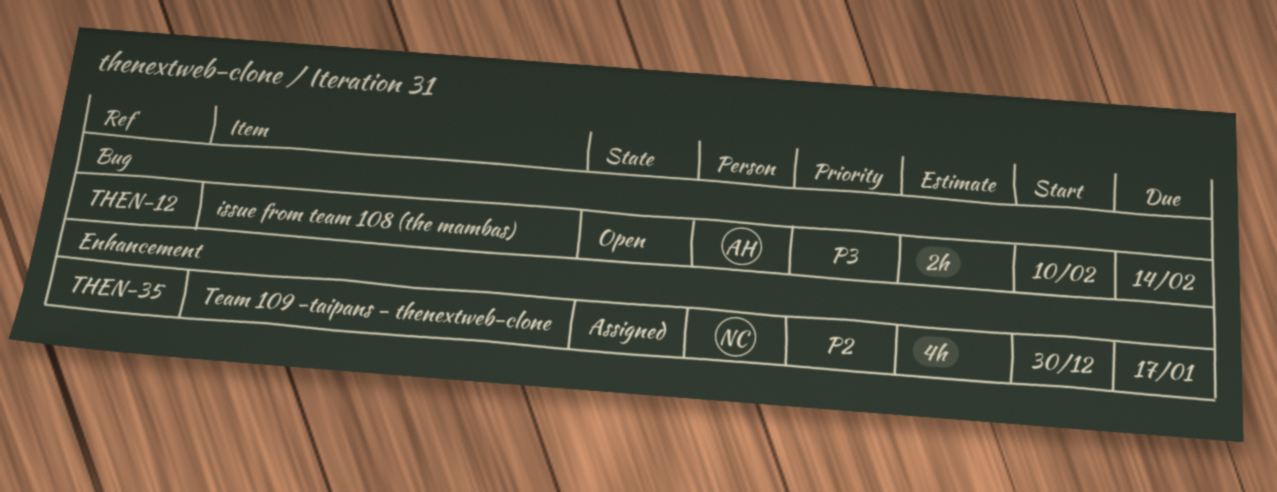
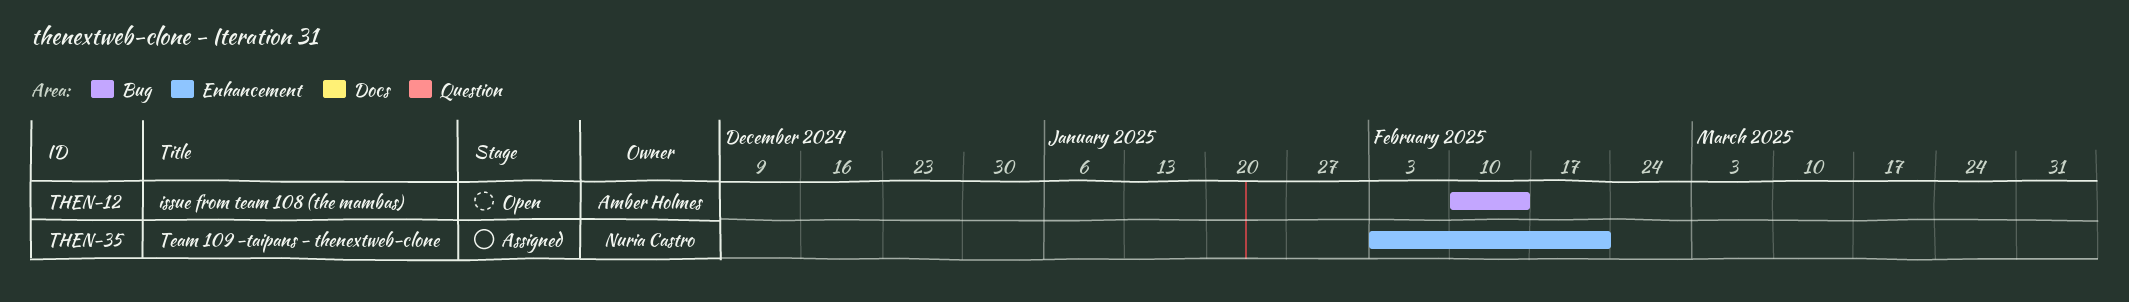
THEN-35, start: Dec 30 -> Feb 3
THEN-35, due: Jan 17 -> Feb 21

